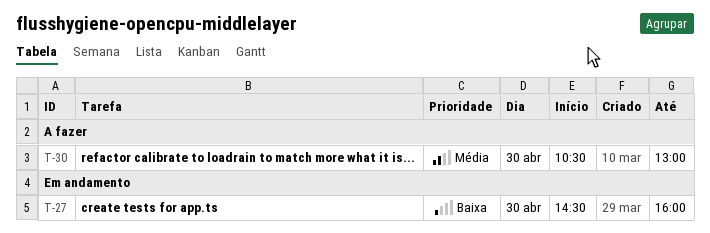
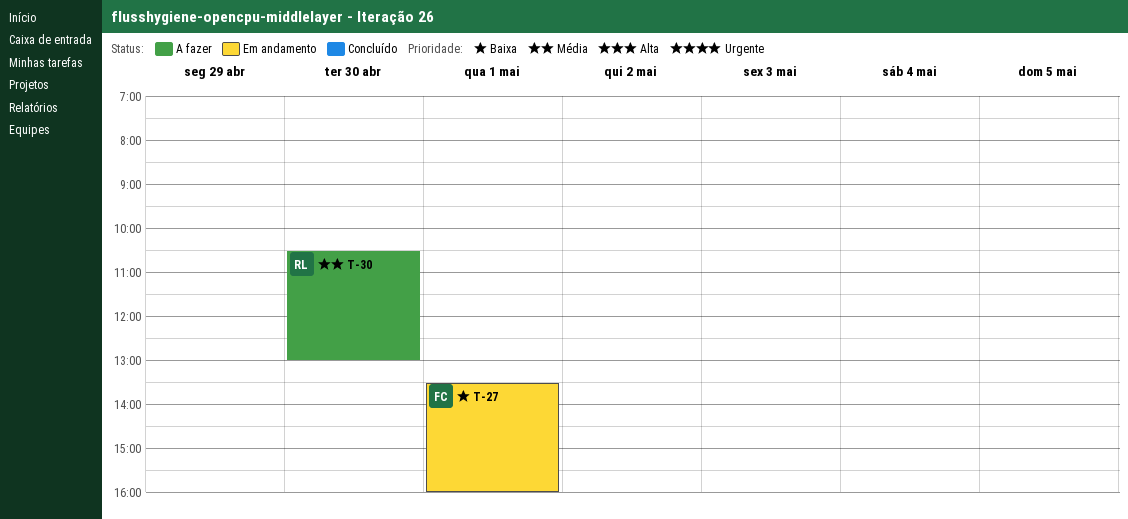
T-27, day: Apr 30 -> May 1
T-27, begins: 14:30 -> 13:30

